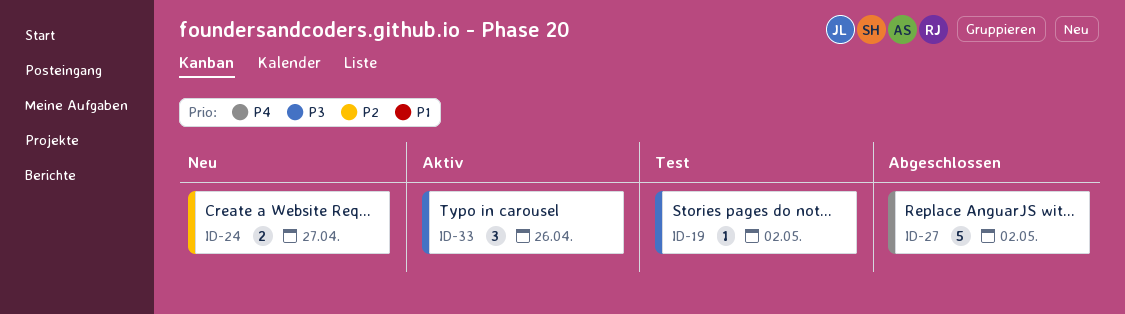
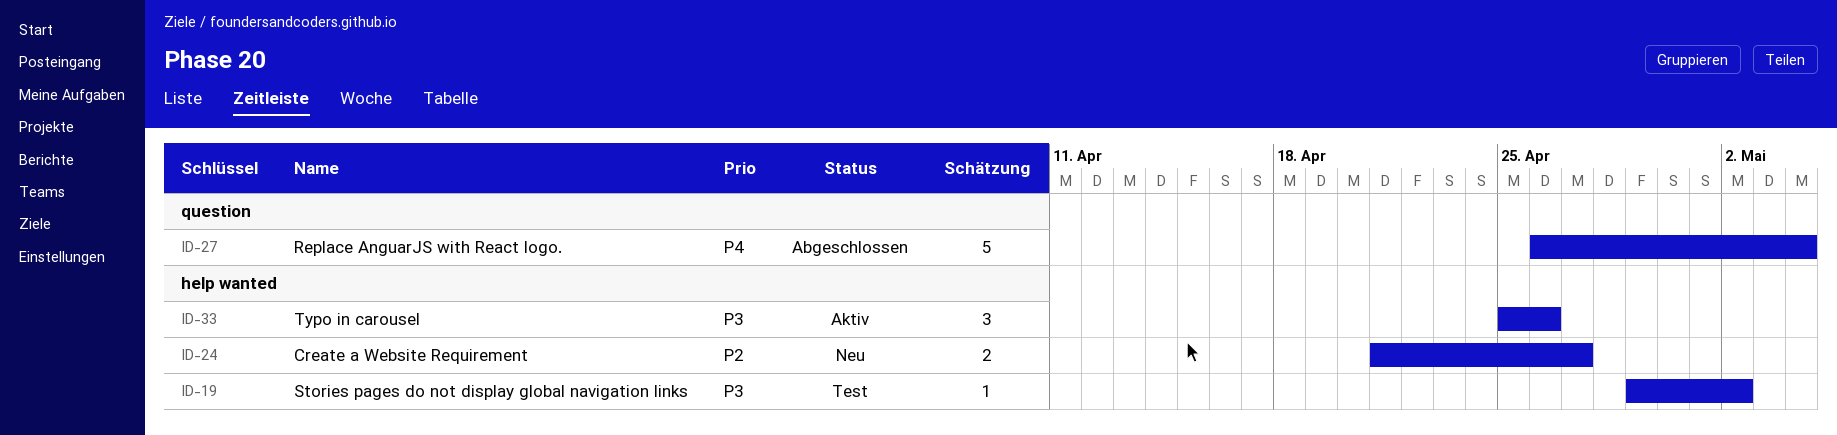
ID-27, due: May 2 -> May 4

